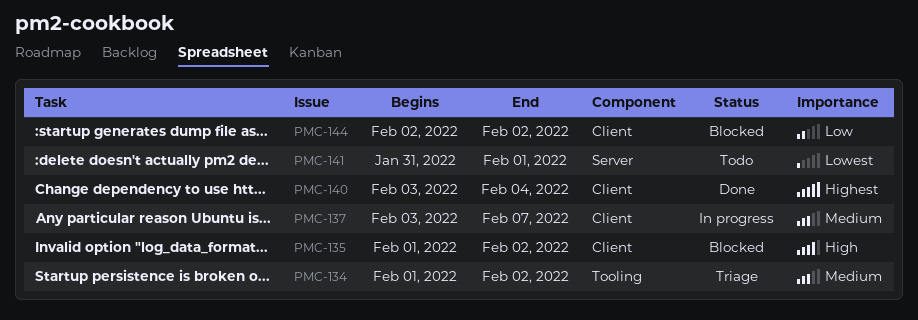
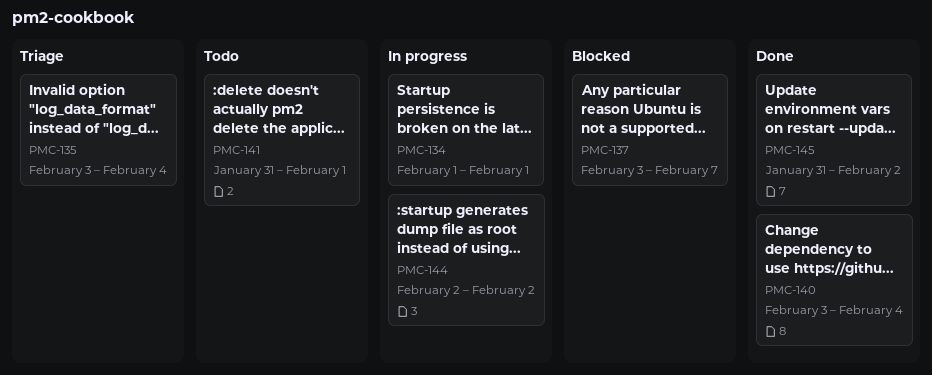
PMC-134, status: Triage -> In progress
PMC-134, due: Feb 2 -> Feb 1
PMC-135, status: Blocked -> Triage
PMC-135, start: Feb 1 -> Feb 3
PMC-135, due: Feb 2 -> Feb 4
PMC-137, status: In progress -> Blocked
PMC-144, status: Blocked -> In progress
PMC-145: none -> present

